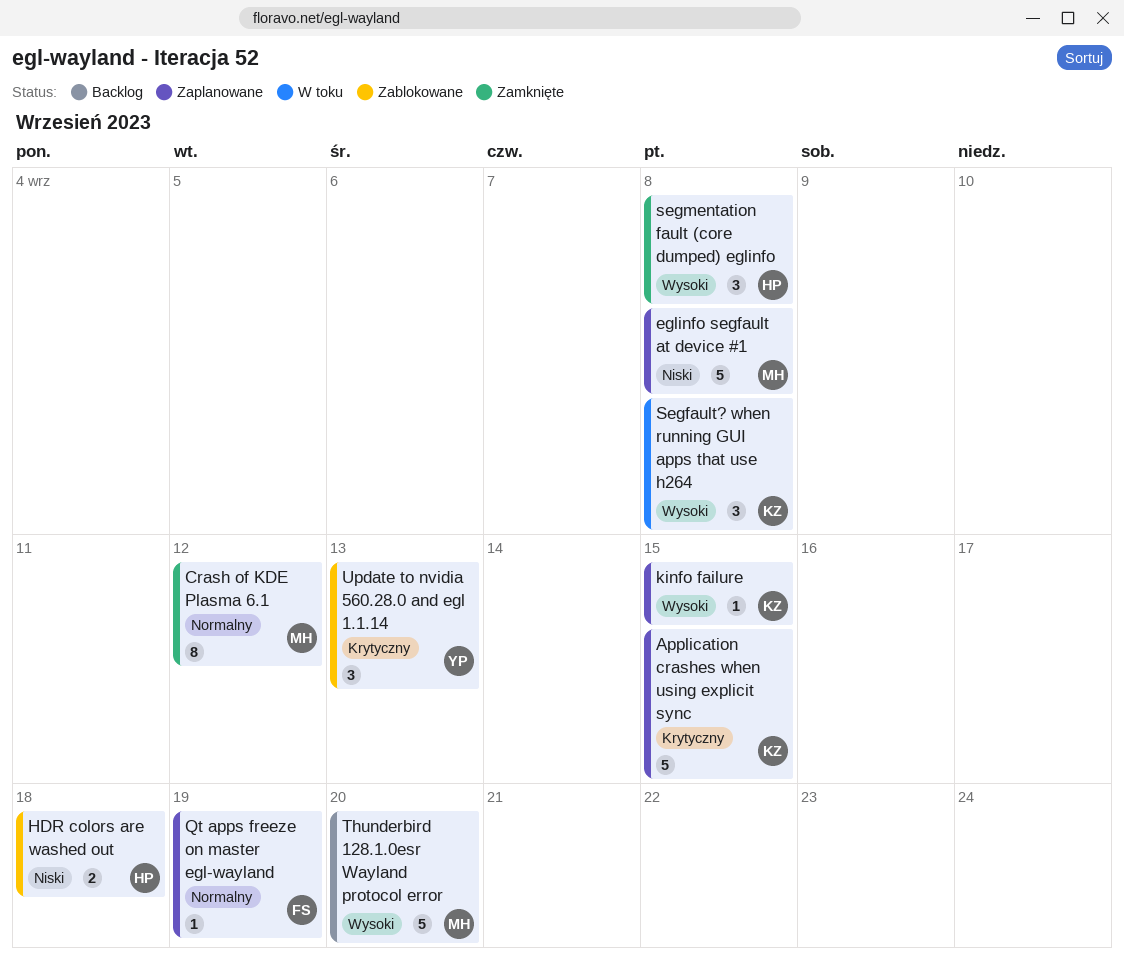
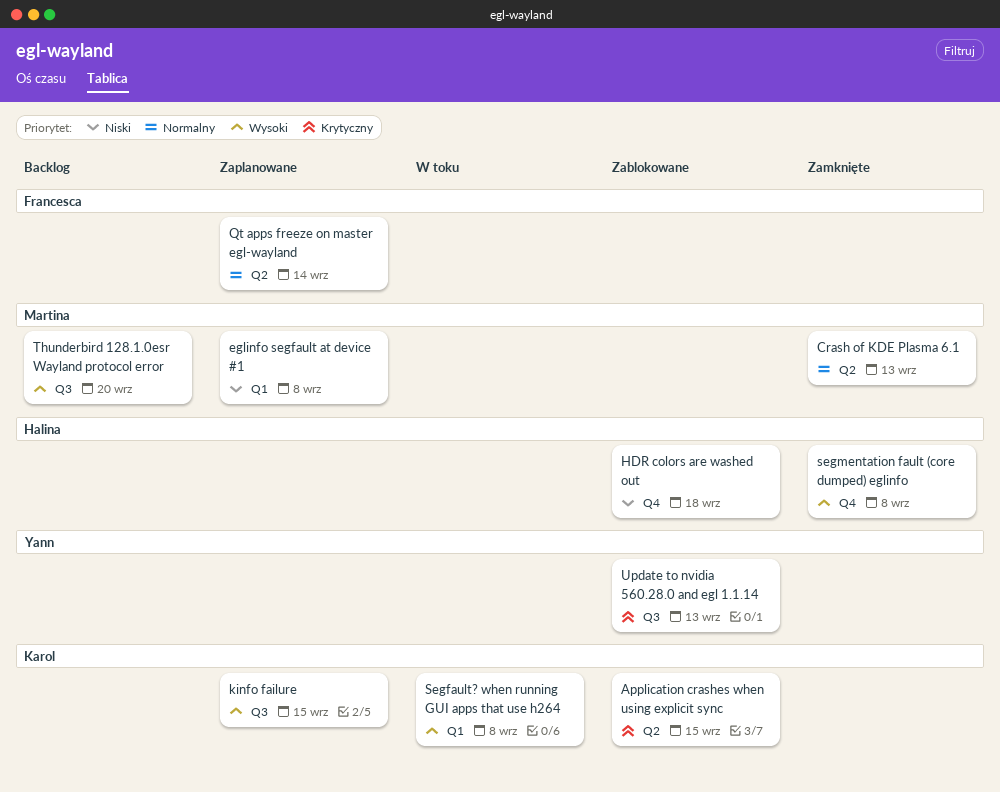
Application crashes when using explicit sync, status: Zaplanowane -> Zablokowane
Crash of KDE Plasma 6.1, due: Sep 12 -> Sep 13
Qt apps freeze on master egl-wayland, due: Sep 19 -> Sep 14

